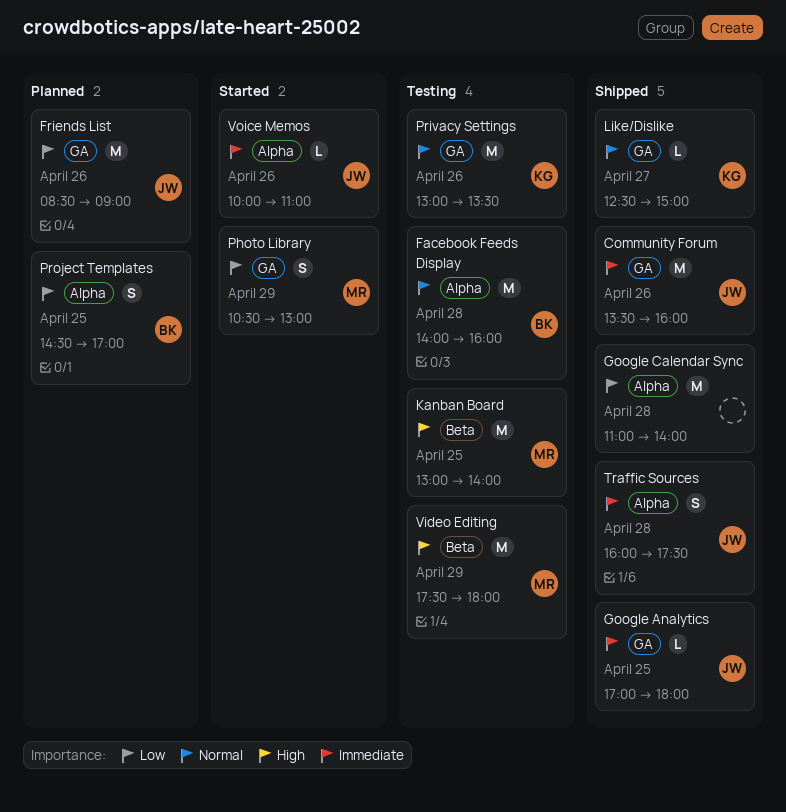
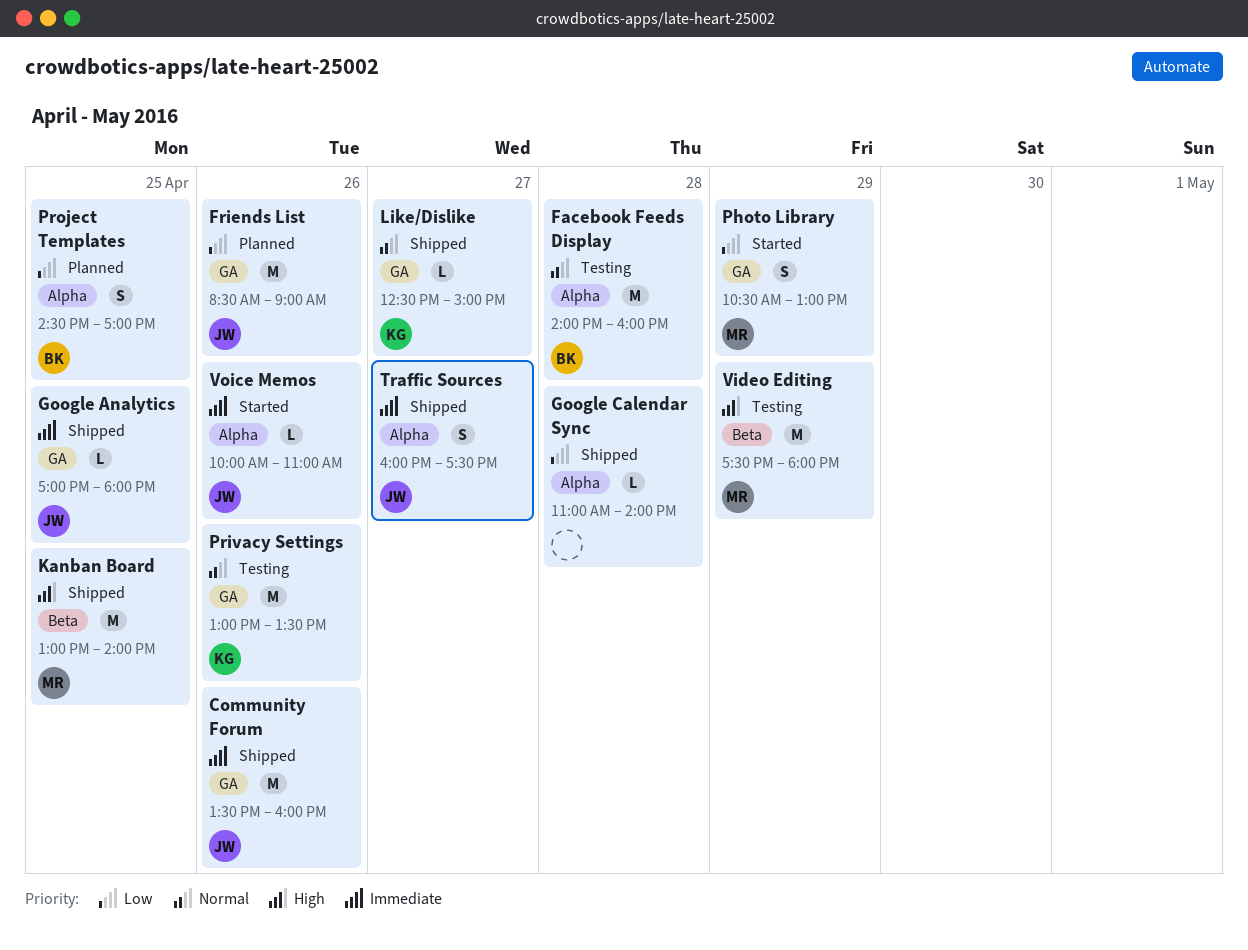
Google Calendar Sync, estimate: M -> L
Kanban Board, status: Testing -> Shipped
Traffic Sources, day: Apr 28 -> Apr 27

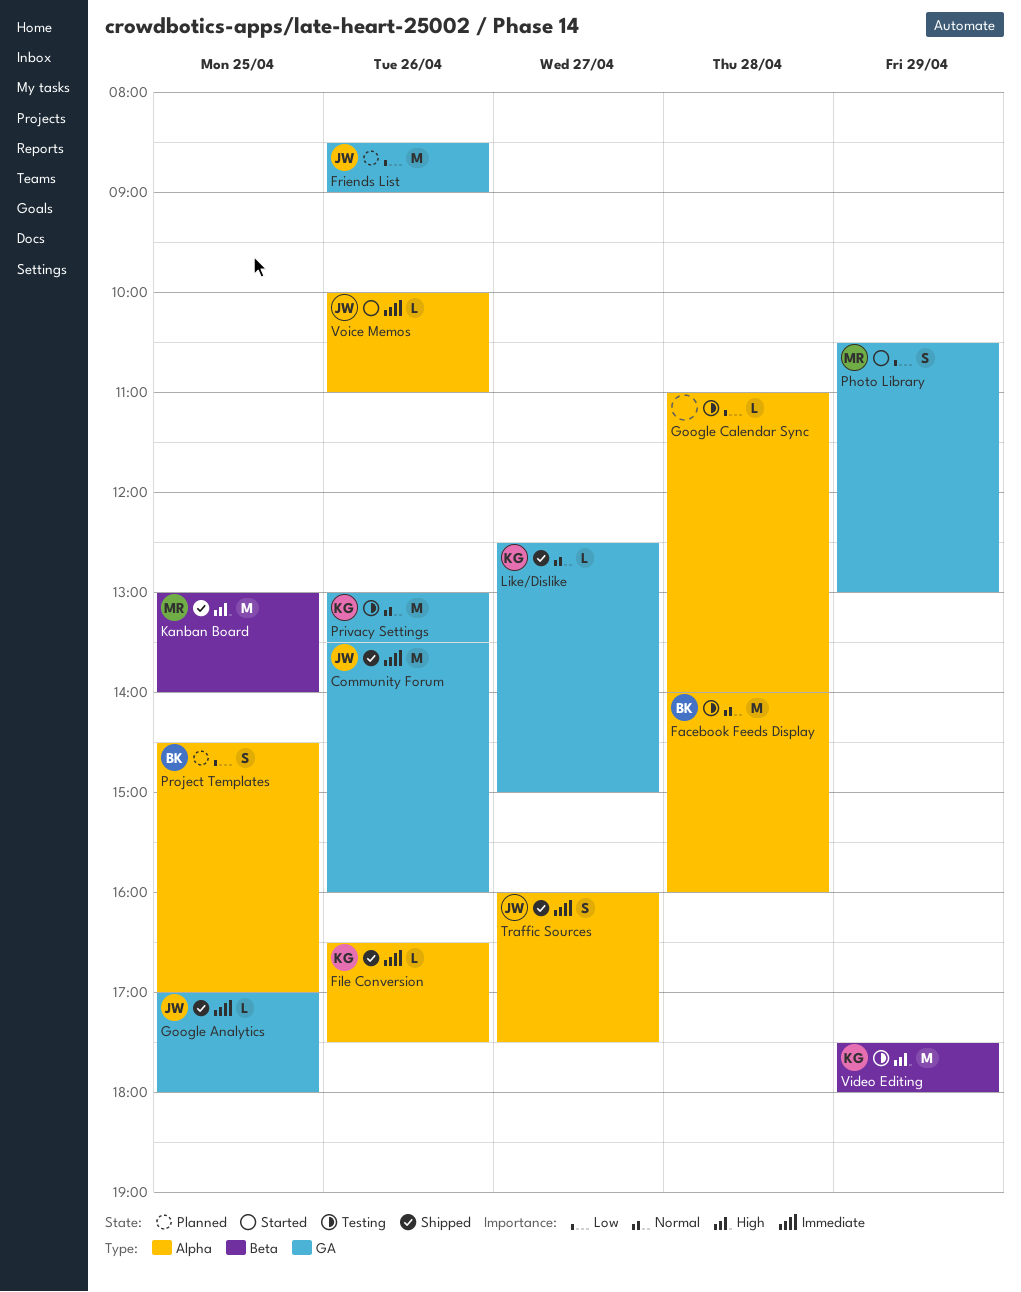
File Conversion: none -> present
Google Calendar Sync, status: Shipped -> Testing
Video Editing, owner: MR -> KG

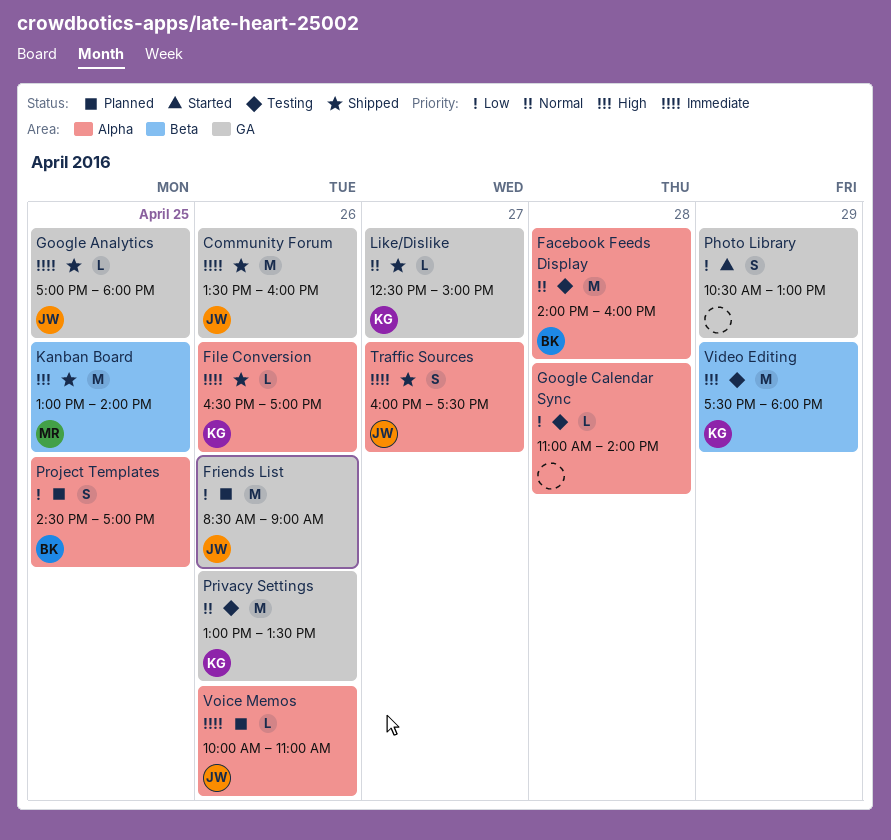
File Conversion, ends: 17:30 -> 17:00
Photo Library, owner: MR -> none
Voice Memos, status: Started -> Planned

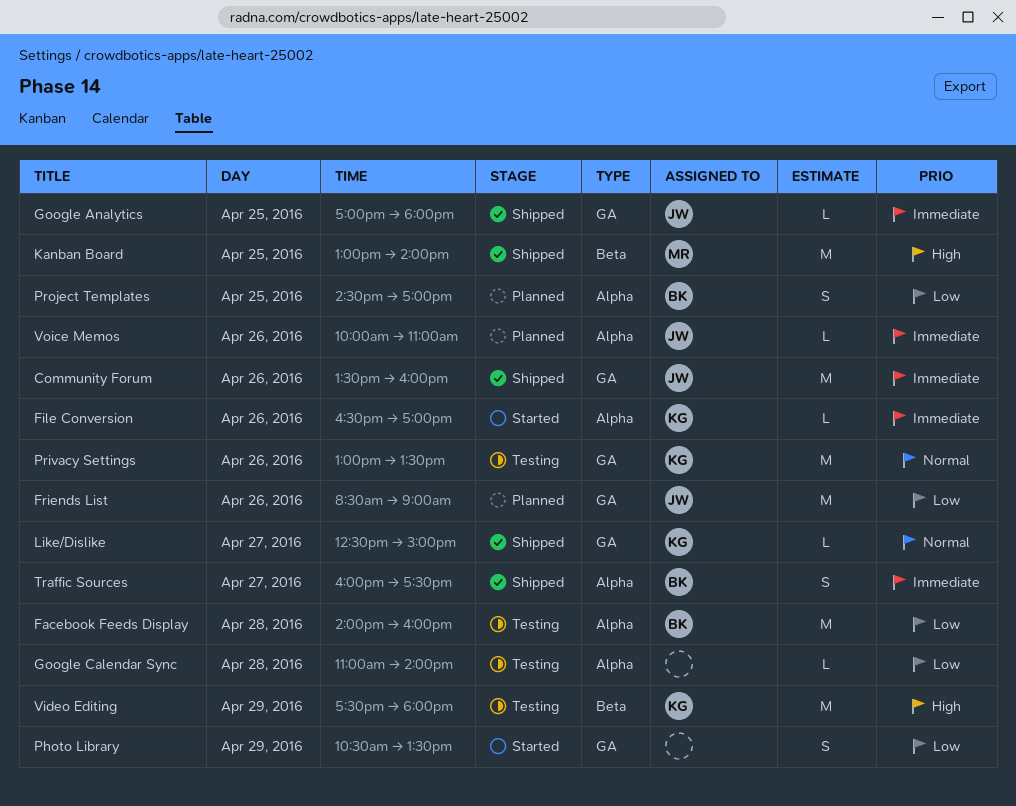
Facebook Feeds Display, priority: Normal -> Low
File Conversion, status: Shipped -> Started
Photo Library, ends: 13:00 -> 13:30
Traffic Sources, owner: JW -> BK

